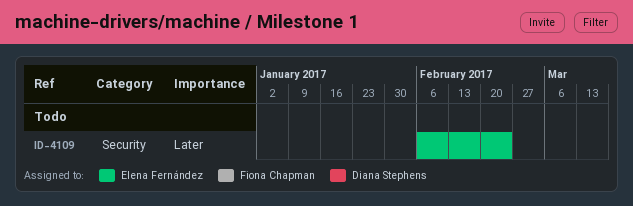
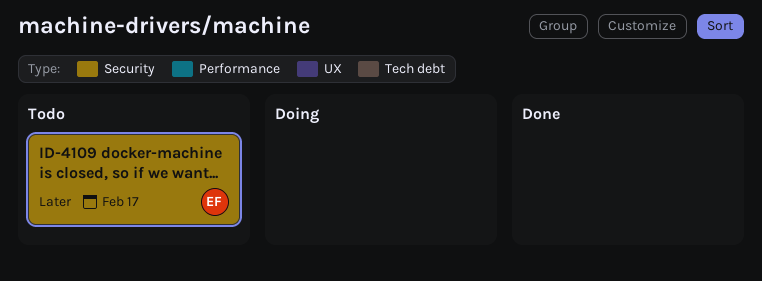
ID-4109, due: Feb 24 -> Feb 17

